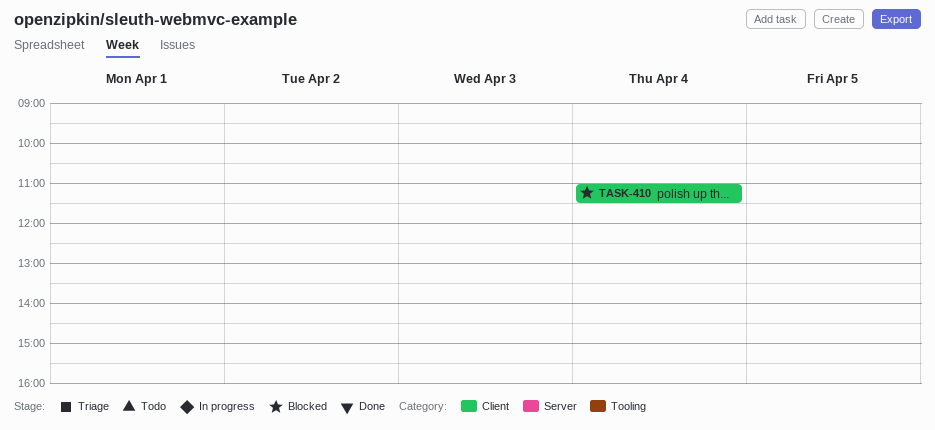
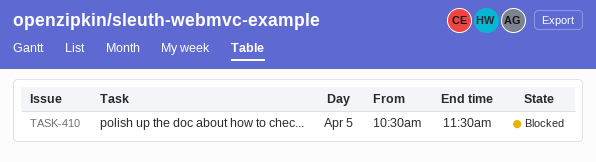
TASK-410, day: Apr 4 -> Apr 5
TASK-410, begins: 11:00 -> 10:30

